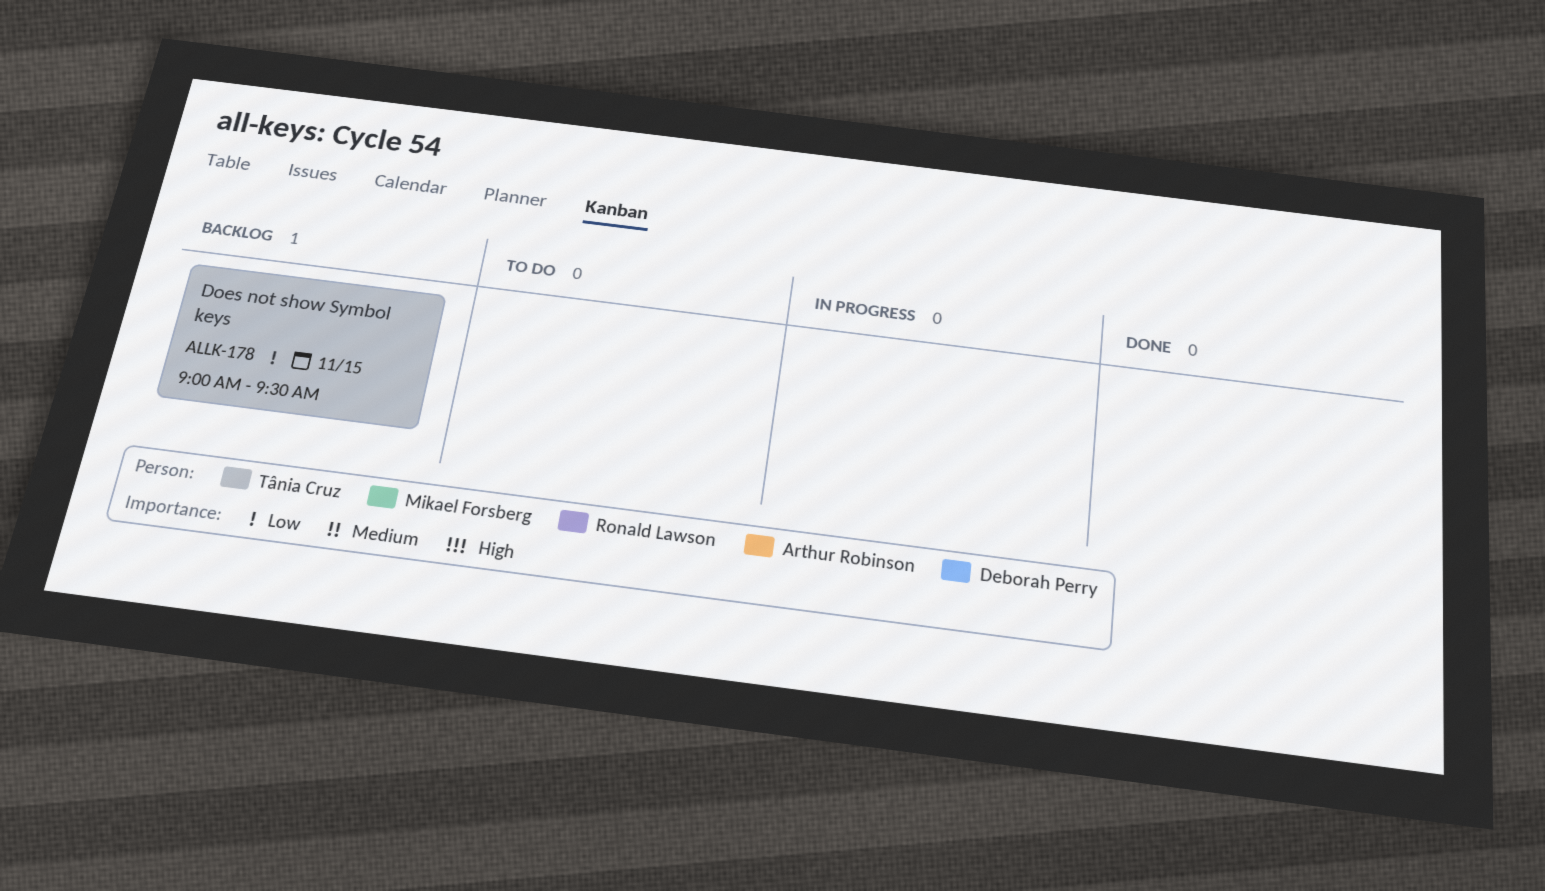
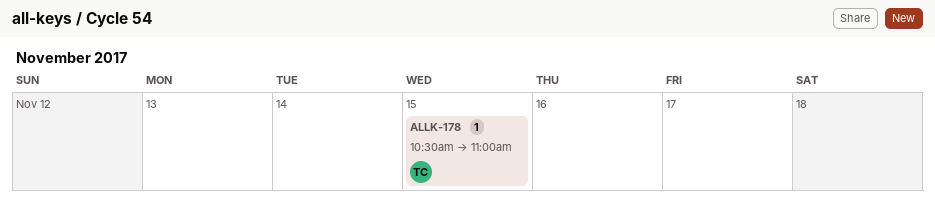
ALLK-178, begins: 09:00 -> 10:30
ALLK-178, ends: 09:30 -> 11:00

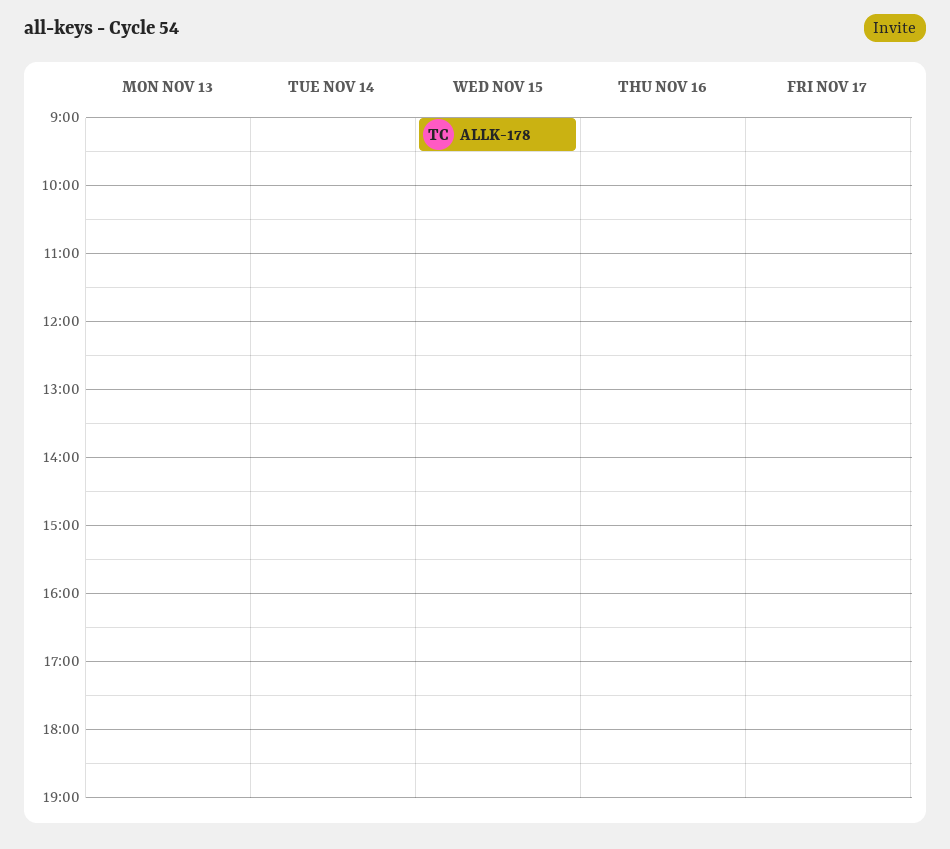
ALLK-178, begins: 10:30 -> 09:00
ALLK-178, ends: 11:00 -> 09:30

